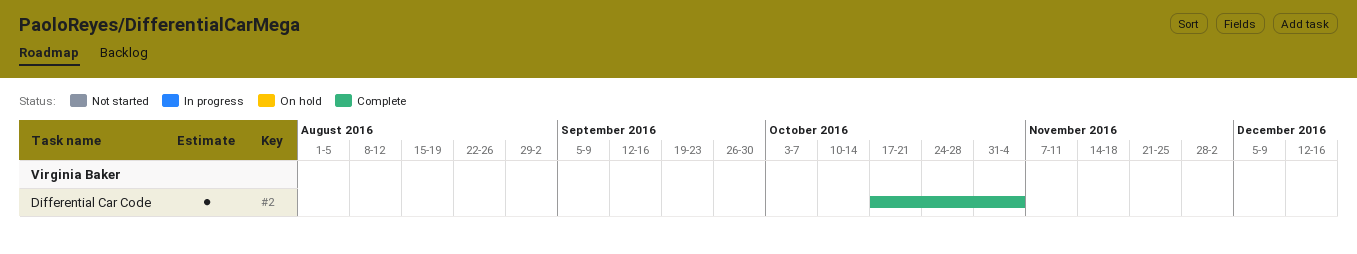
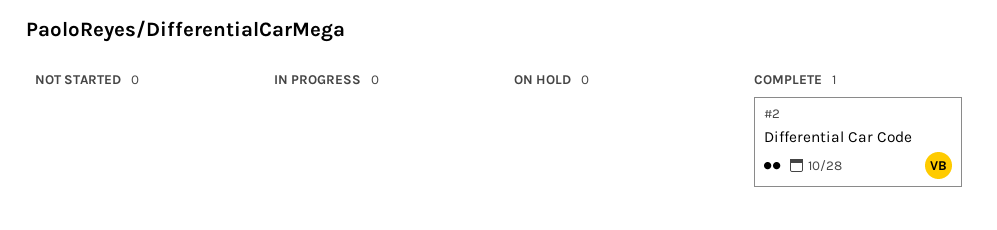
#2, estimate: 1 -> 2
#2, due: Nov 4 -> Oct 28

